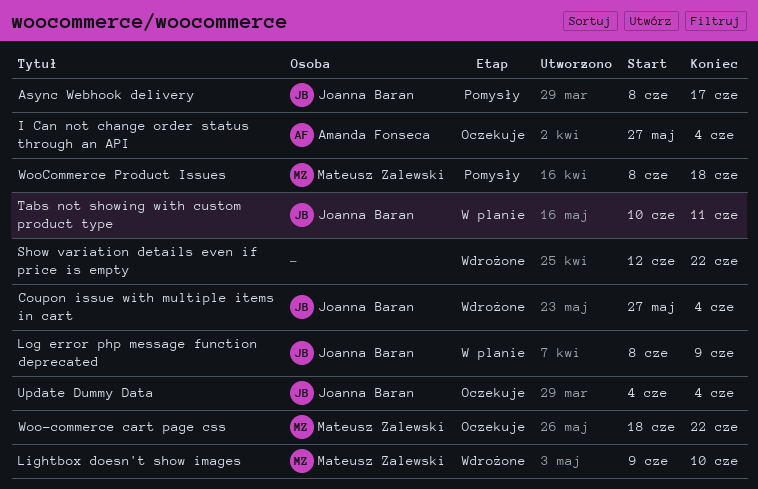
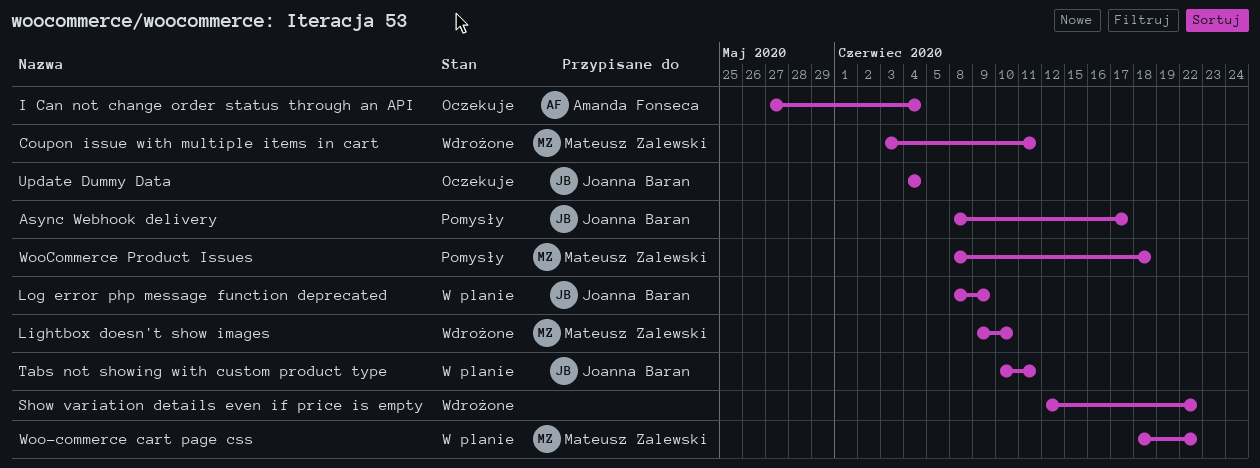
Coupon issue with multiple items in cart, owner: Joanna Baran -> Mateusz Zalewski
Coupon issue with multiple items in cart, start: May 27 -> Jun 3
Coupon issue with multiple items in cart, due: Jun 4 -> Jun 11
Woo-commerce cart page css, status: Oczekuje -> W planie

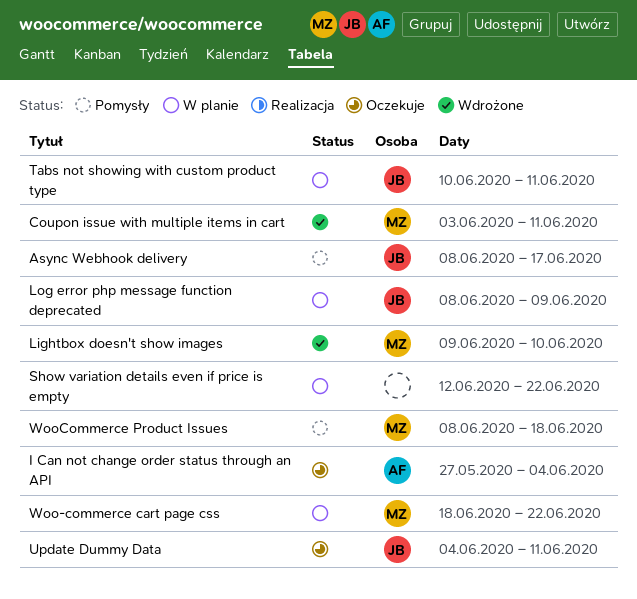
Show variation details even if price is empty, status: Wdrożone -> W planie
Update Dummy Data, due: Jun 4 -> Jun 11

